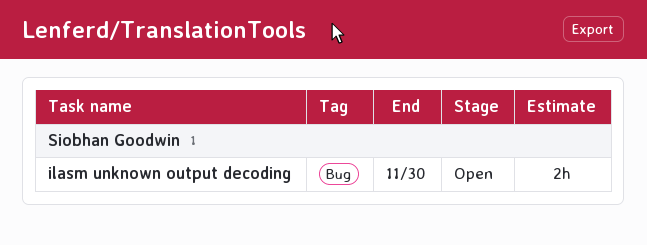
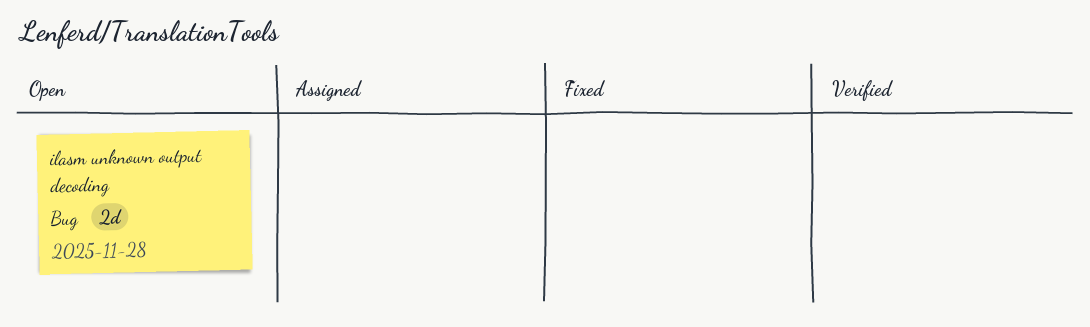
ilasm unknown output decoding, estimate: 2h -> 2d
ilasm unknown output decoding, due: Nov 30 -> Nov 28

